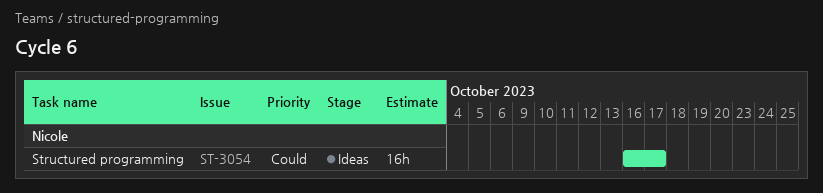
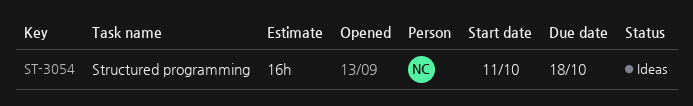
ST-3054, start: Oct 16 -> Oct 11
ST-3054, due: Oct 17 -> Oct 18

